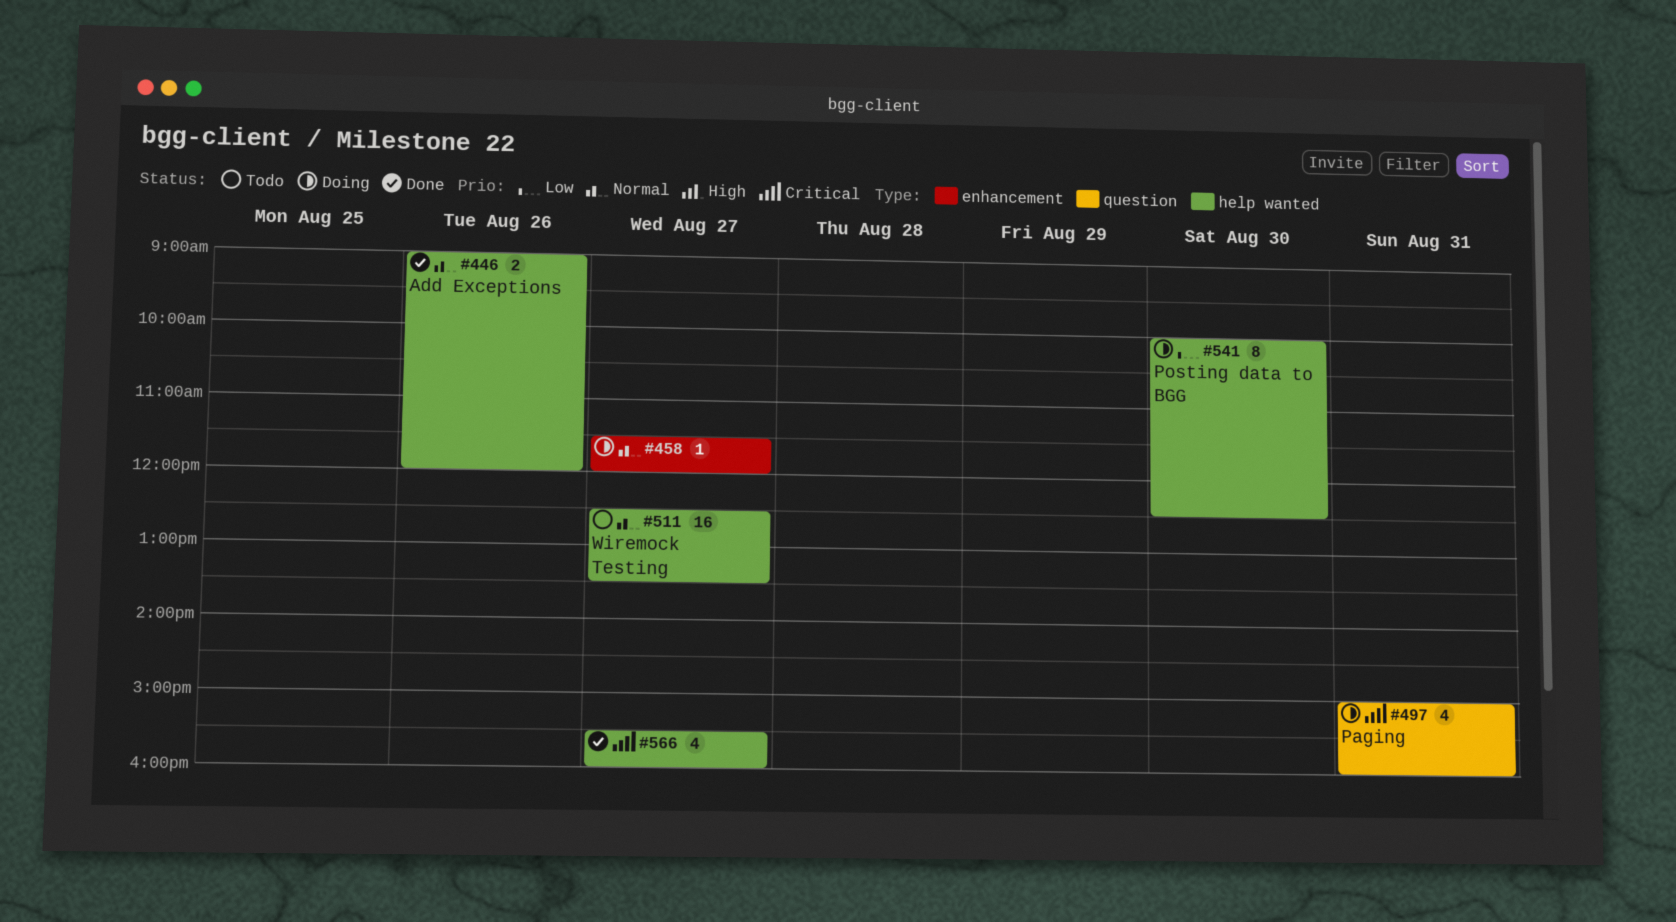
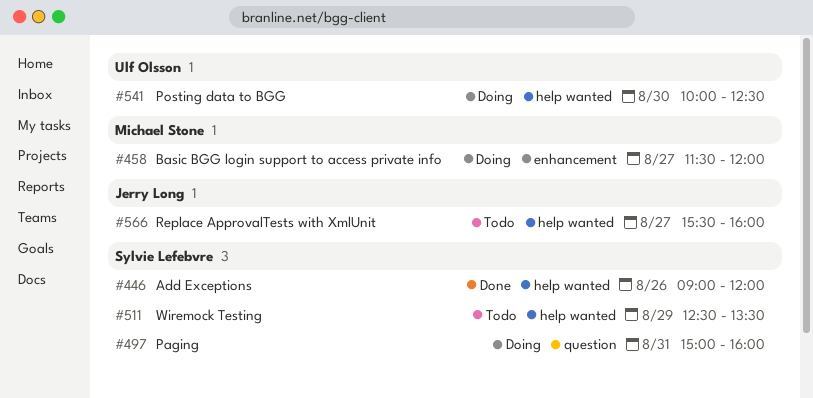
#511, day: Aug 27 -> Aug 29
#566, status: Done -> Todo

